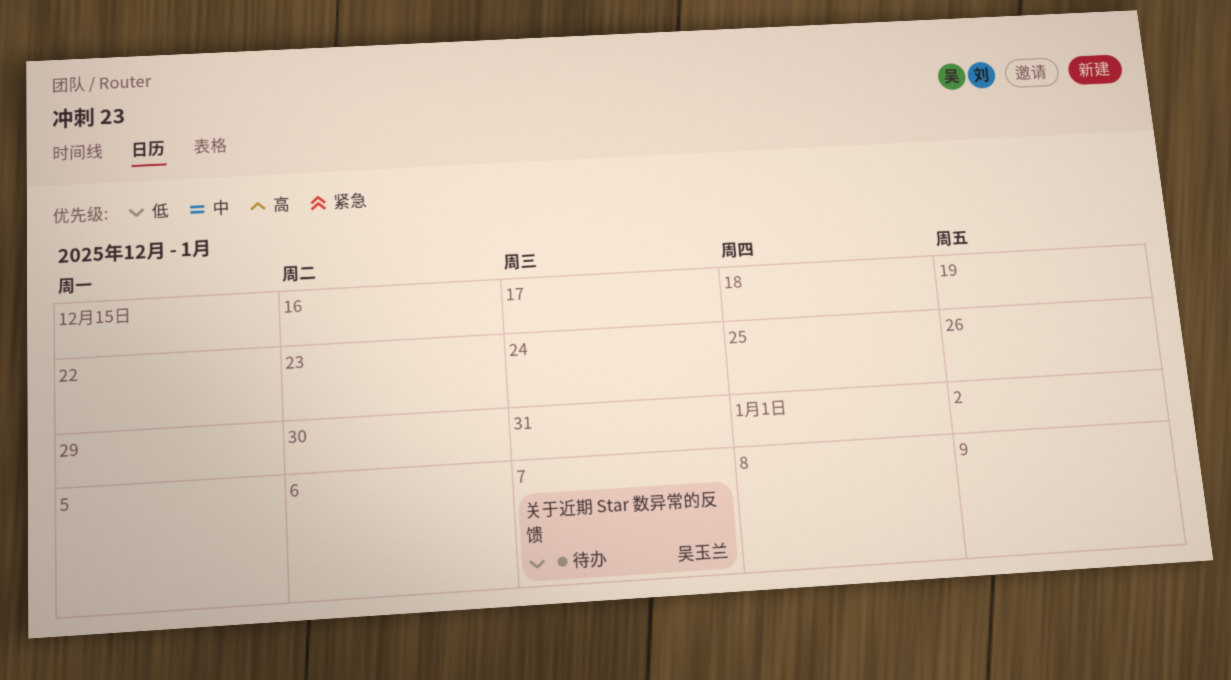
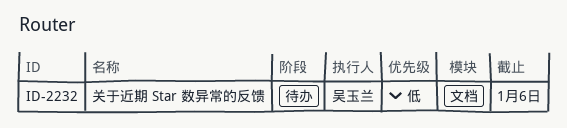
关于近期 Star 数异常的反馈, due: Jan 7 -> Jan 6

